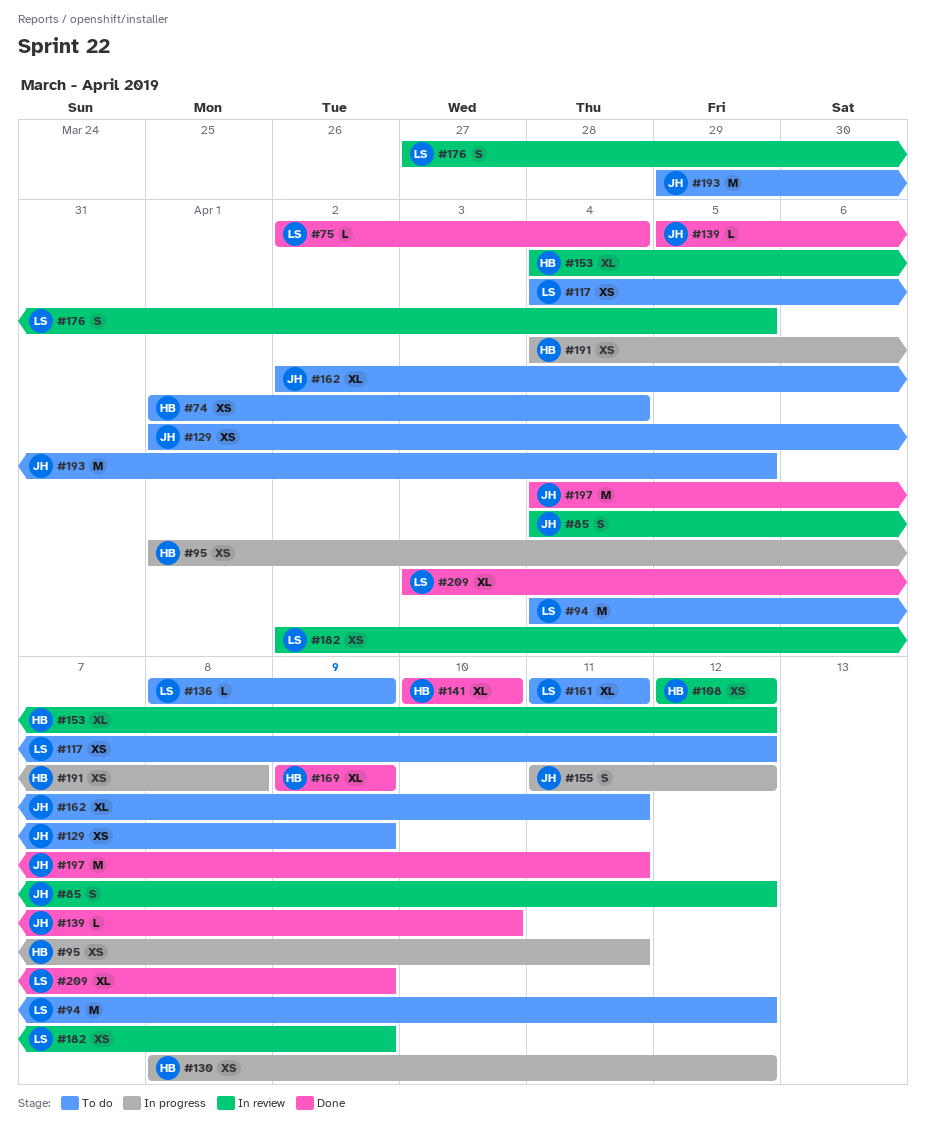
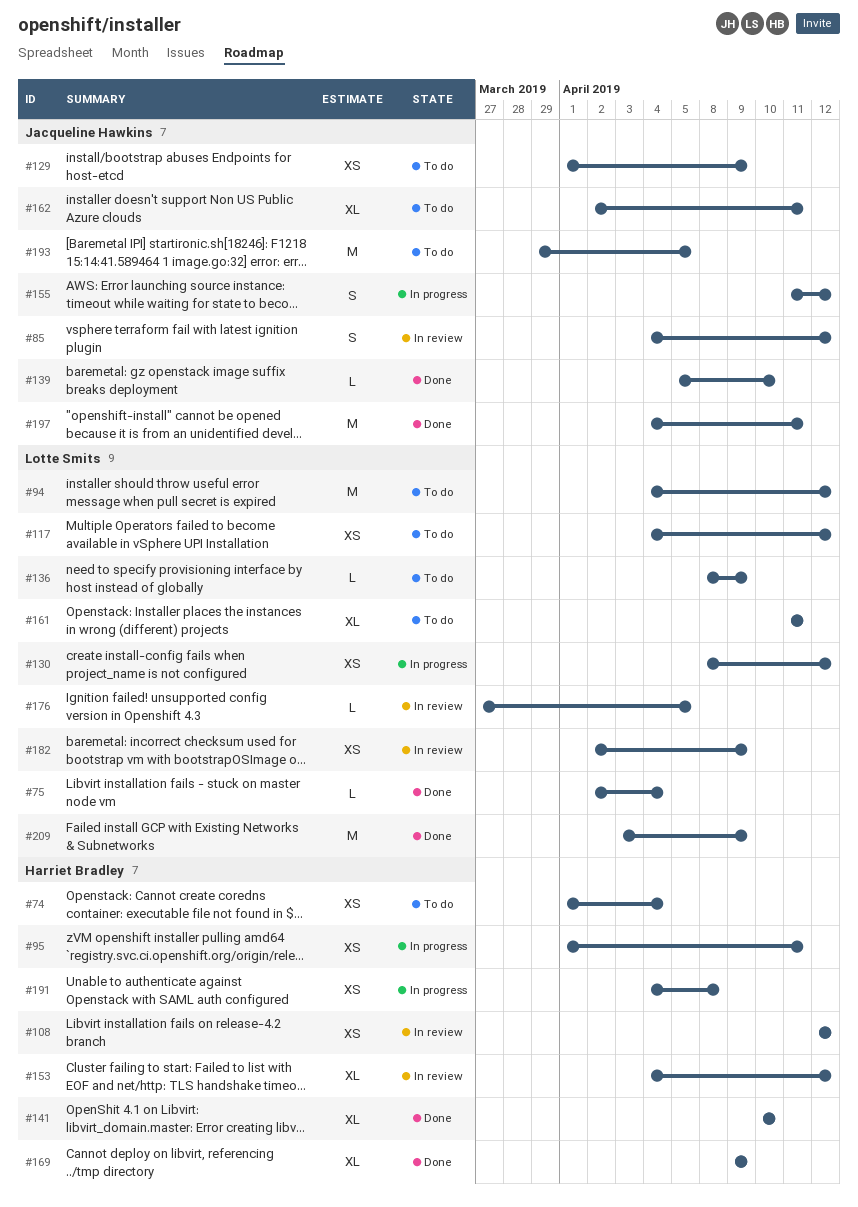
#130, owner: Harriet Bradley -> Lotte Smits
#176, estimate: S -> L
#209, estimate: XL -> M

